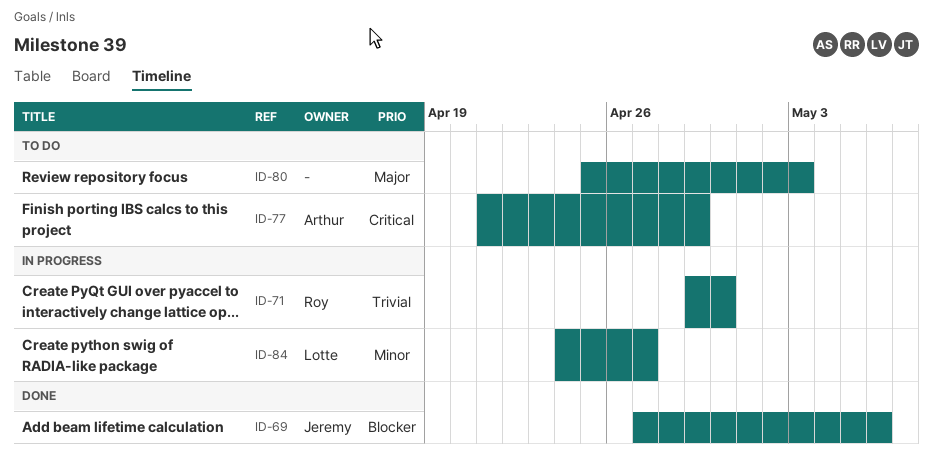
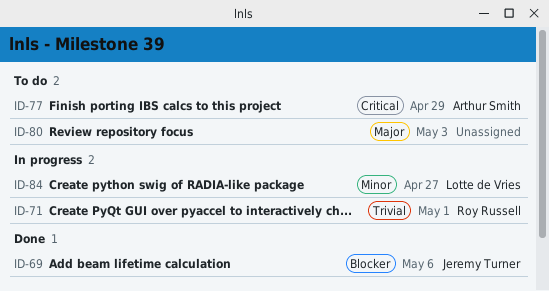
ID-71, due: Apr 30 -> May 1

